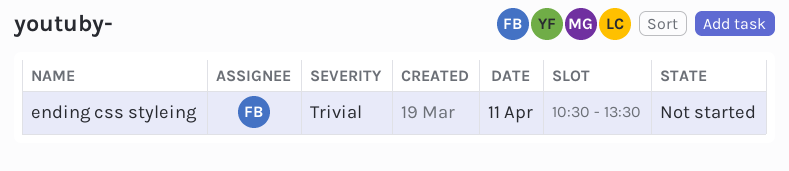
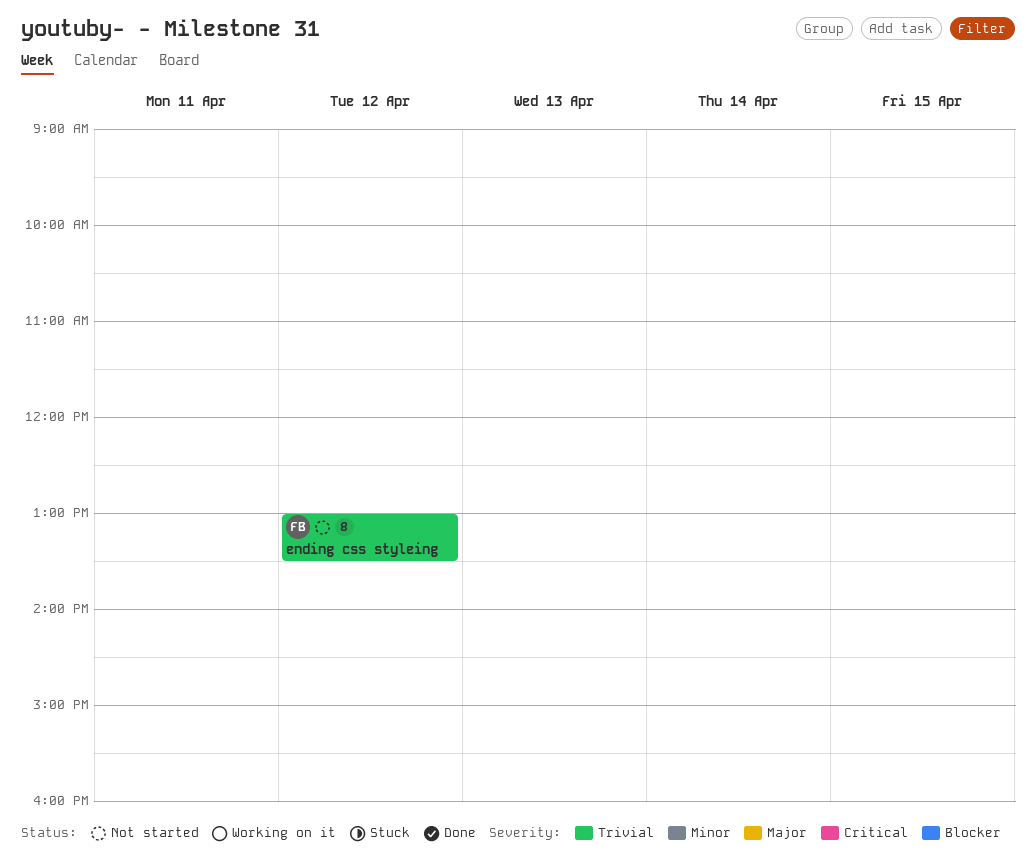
ending css styleing, day: Apr 11 -> Apr 12
ending css styleing, begins: 10:30 -> 13:00

